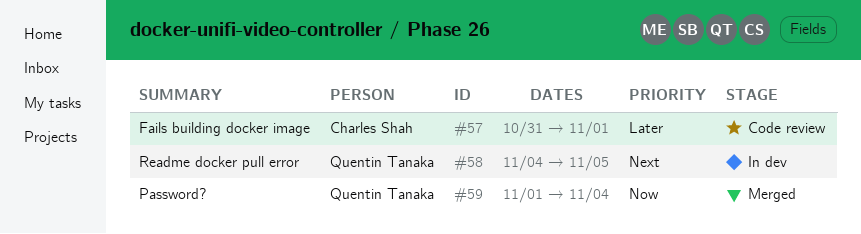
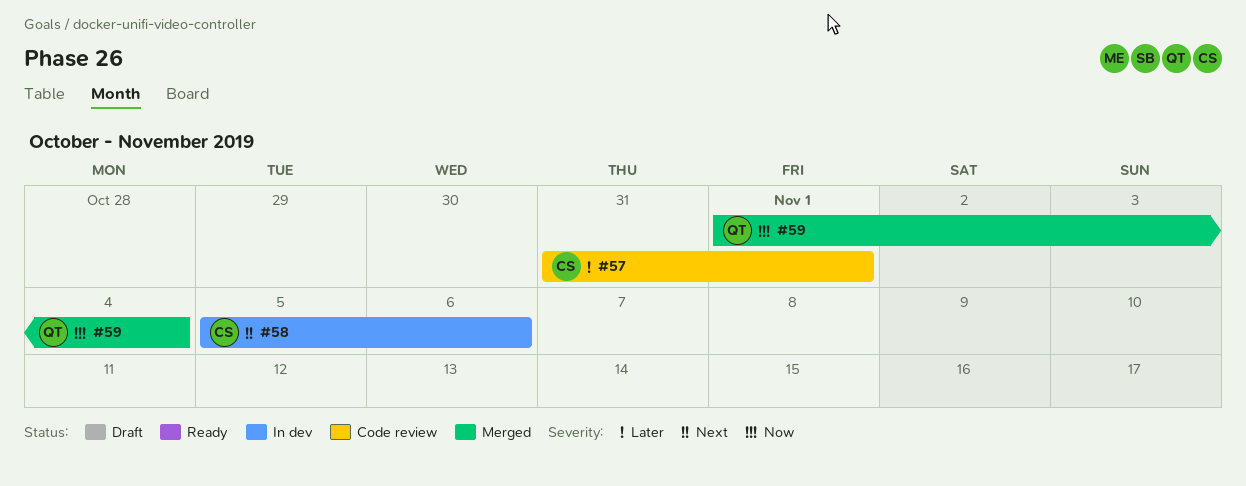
#58, owner: Quentin Tanaka -> Charles Shah
#58, start: Nov 4 -> Nov 5
#58, due: Nov 5 -> Nov 6

